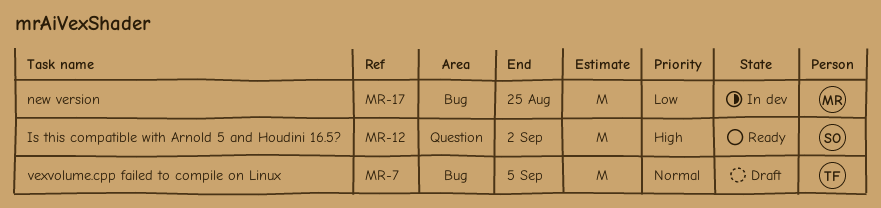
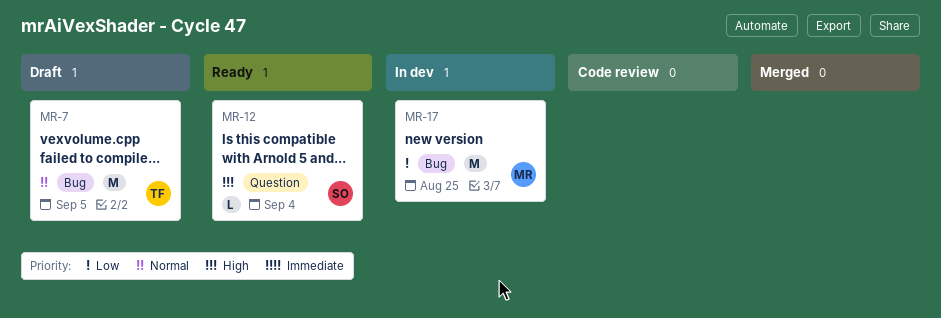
MR-12, estimate: M -> L
MR-12, due: Sep 2 -> Sep 4

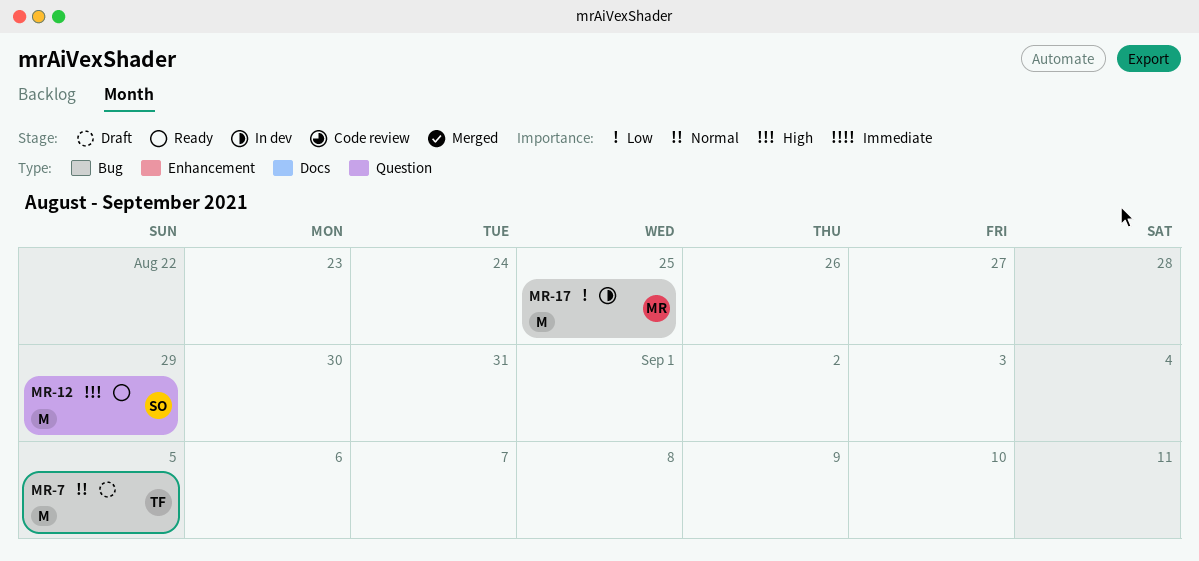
MR-12, estimate: L -> M
MR-12, due: Sep 4 -> Aug 29

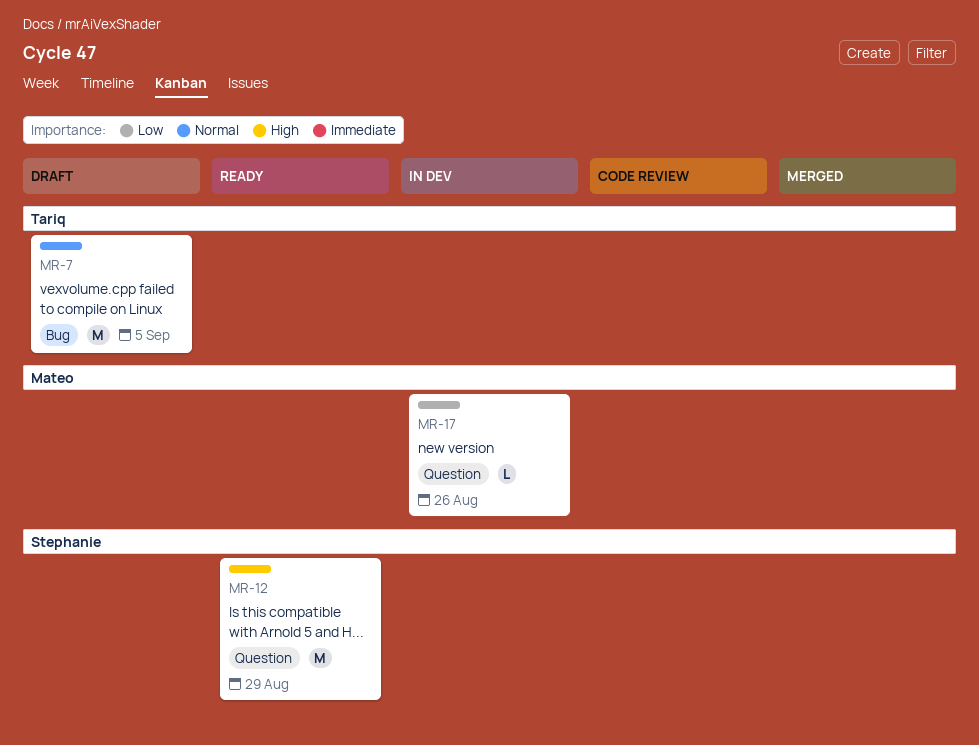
MR-17, label: Bug -> Question
MR-17, estimate: M -> L
MR-17, due: Aug 25 -> Aug 26

